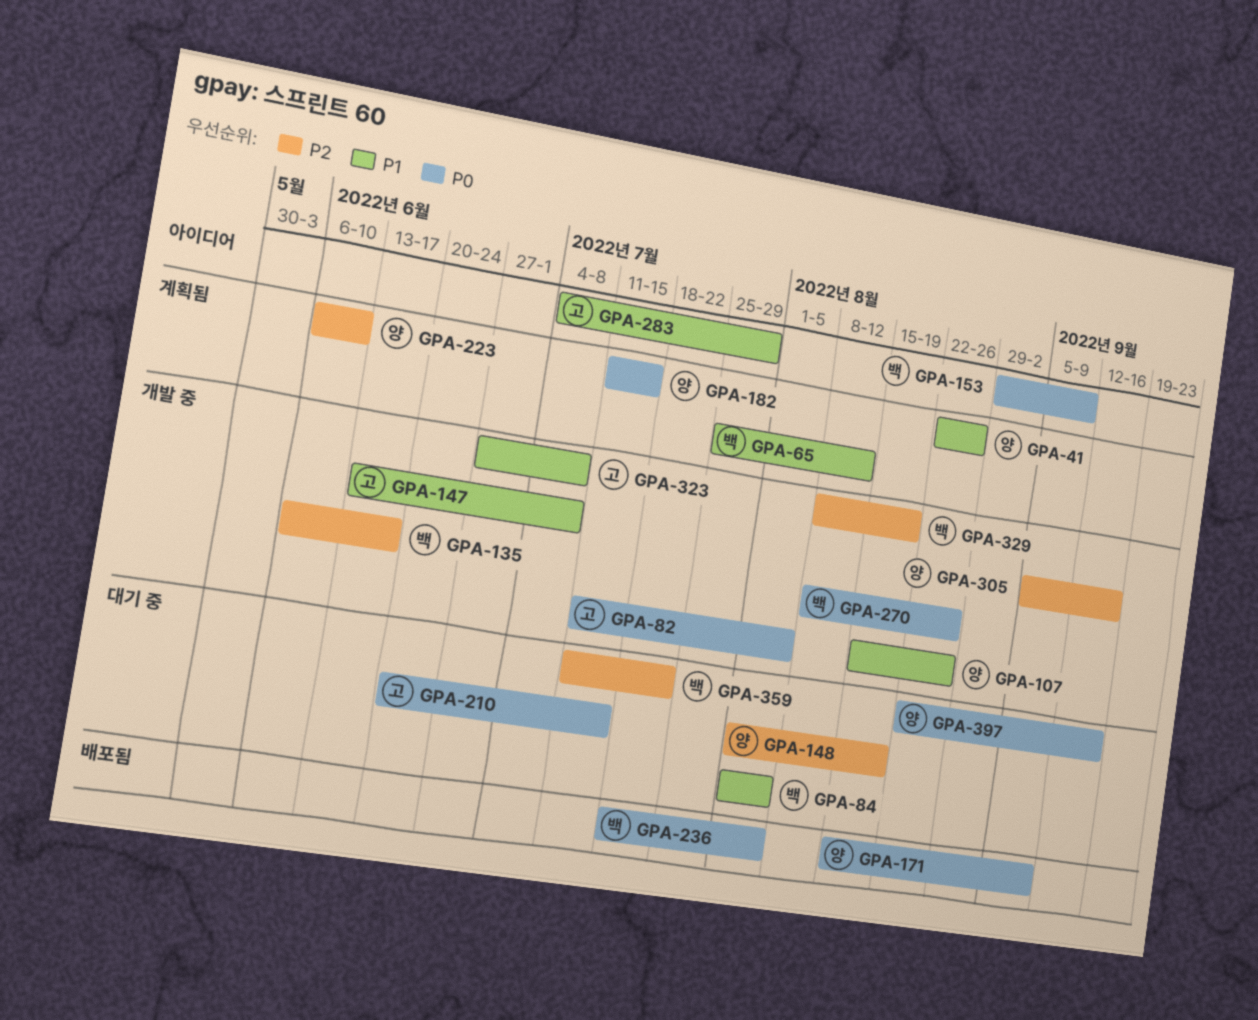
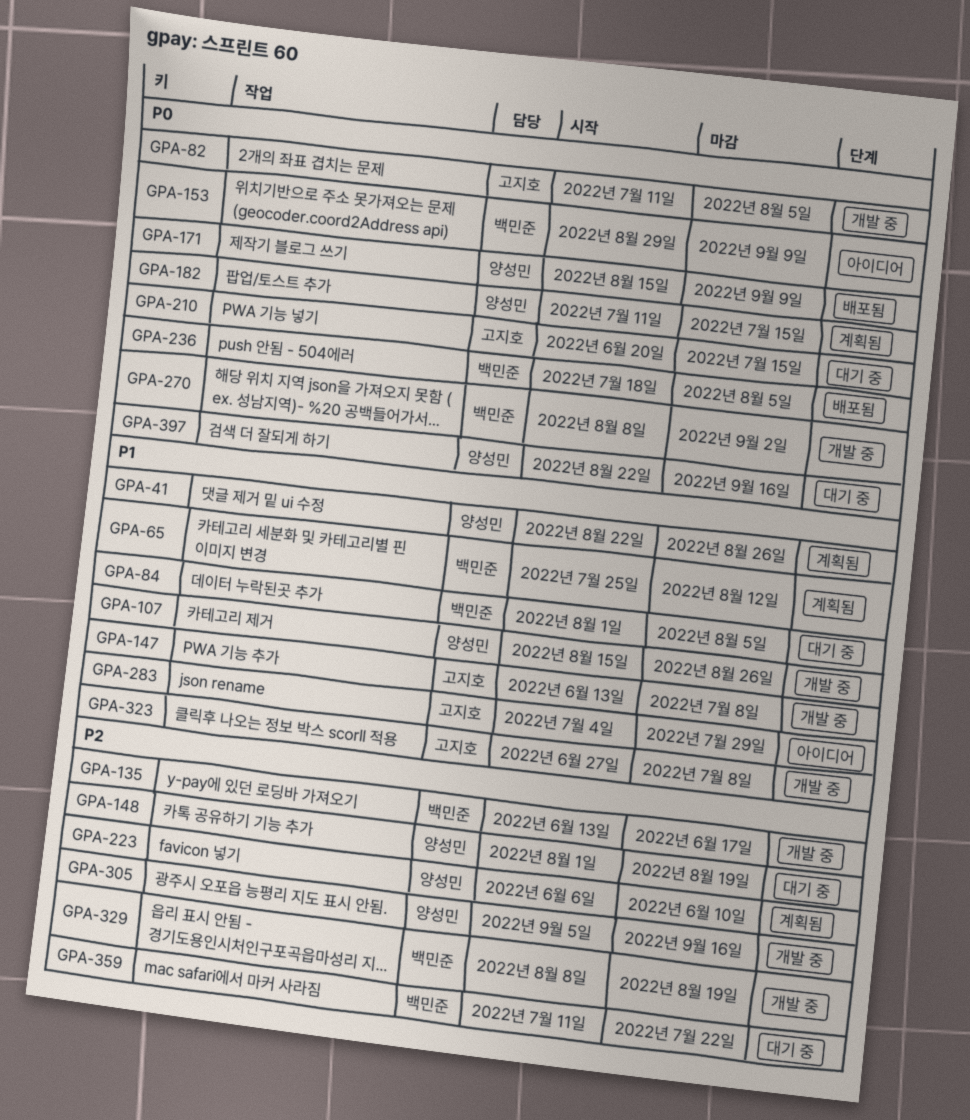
GPA-135, start: Jun 6 -> Jun 13
GPA-270, due: Aug 26 -> Sep 2

